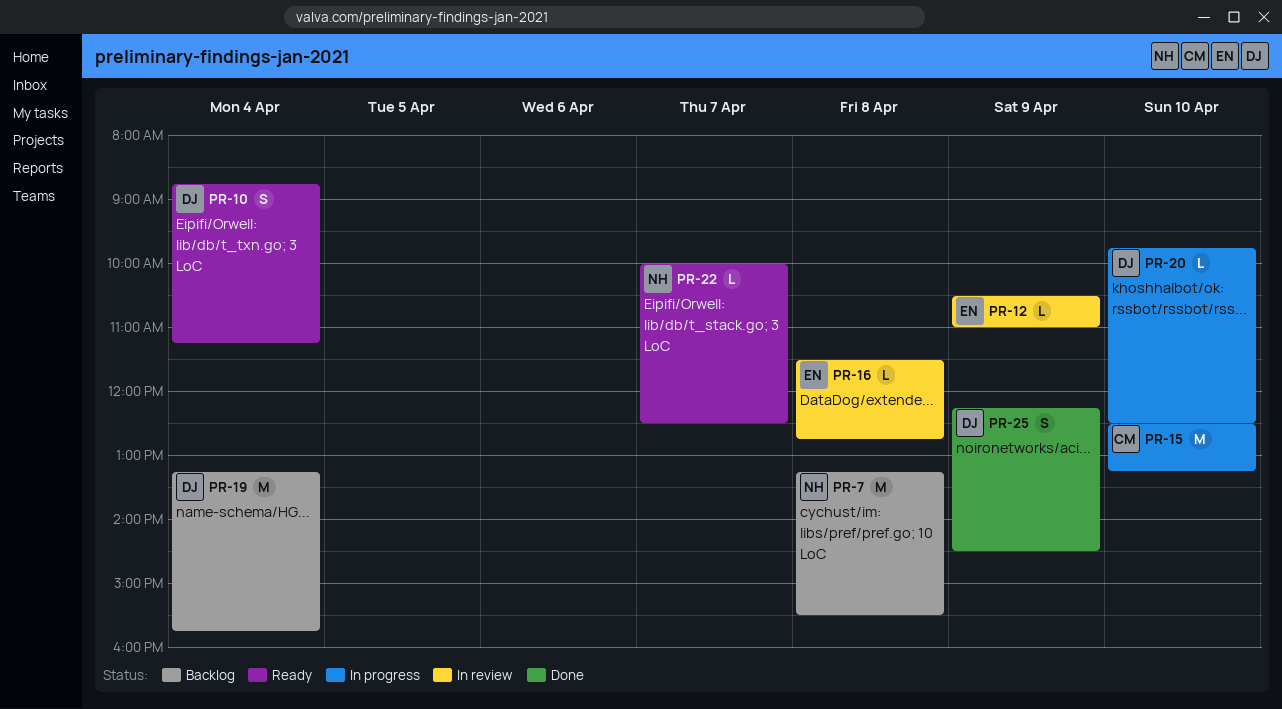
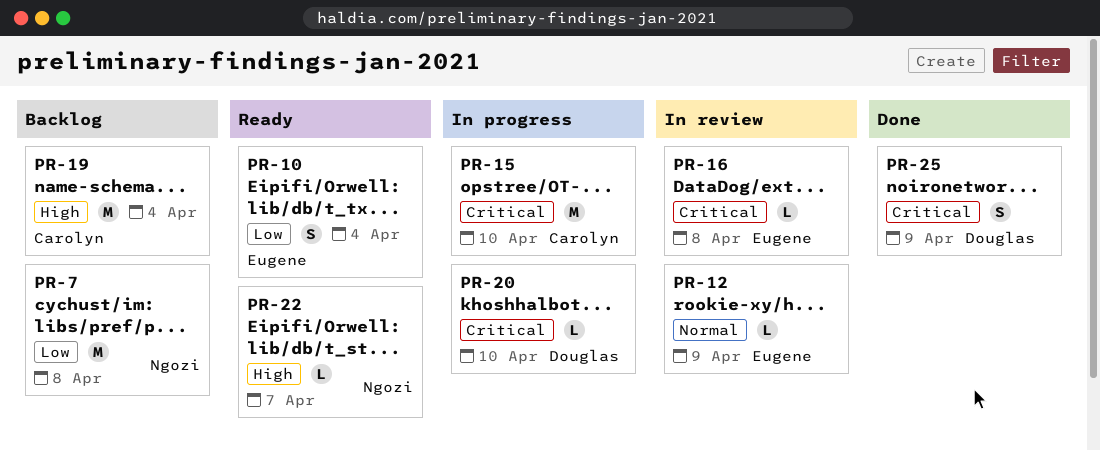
PR-10, owner: Douglas -> Eugene
PR-19, owner: Douglas -> Carolyn

